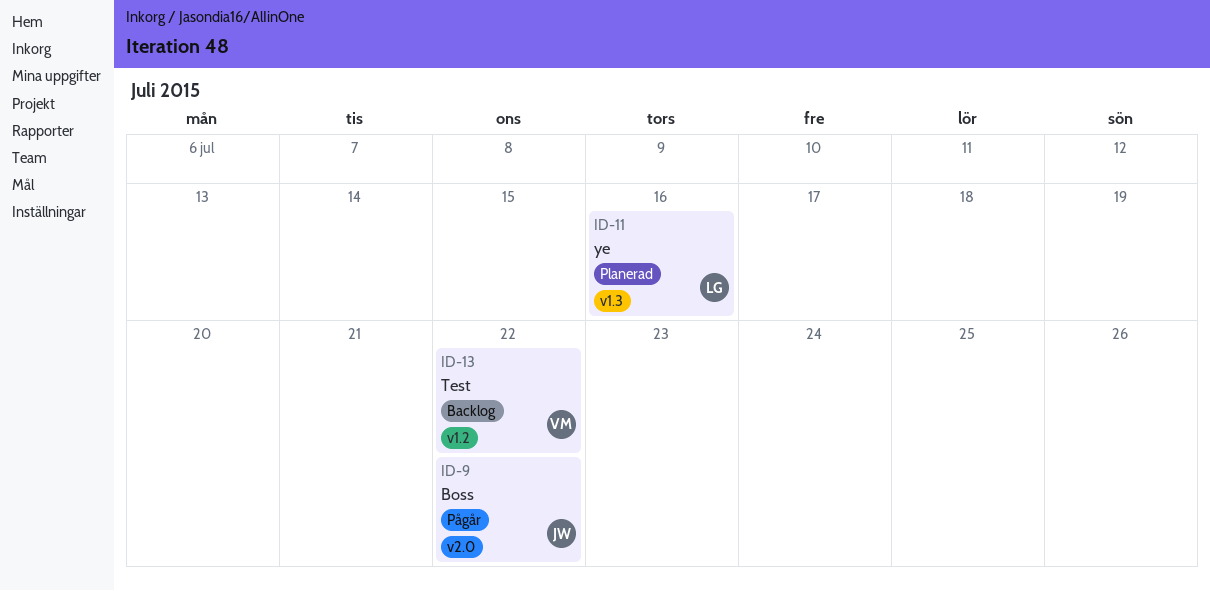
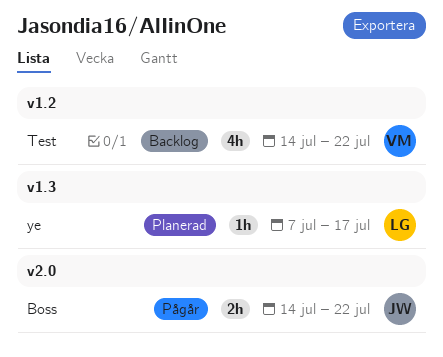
ye, due: Jul 16 -> Jul 17

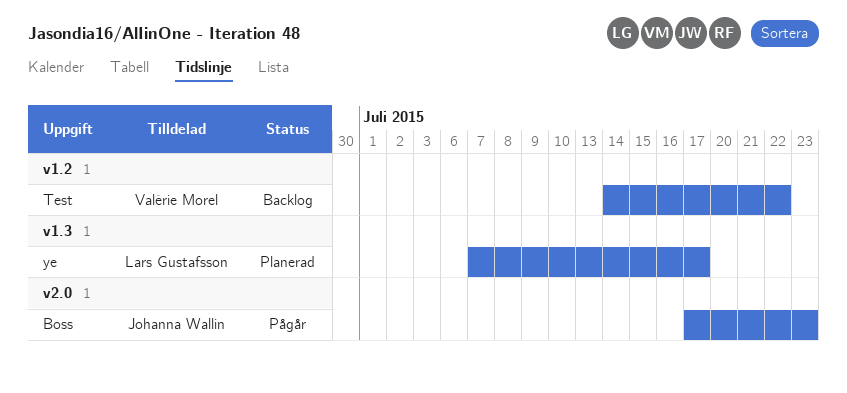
Boss, start: Jul 14 -> Jul 17
Boss, due: Jul 22 -> Jul 23

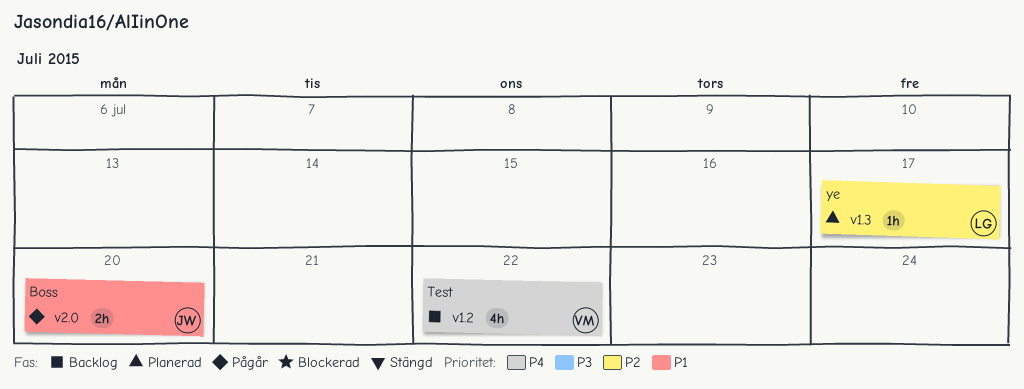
Boss, due: Jul 23 -> Jul 20

